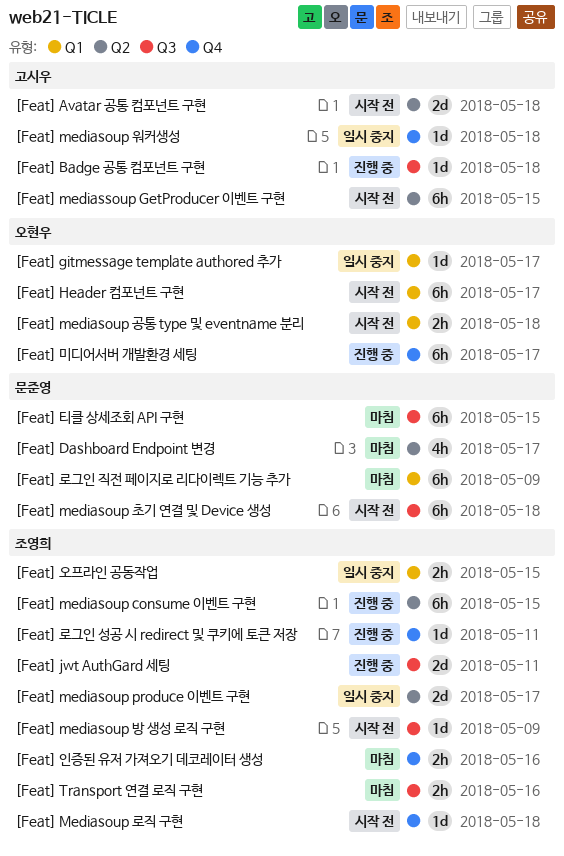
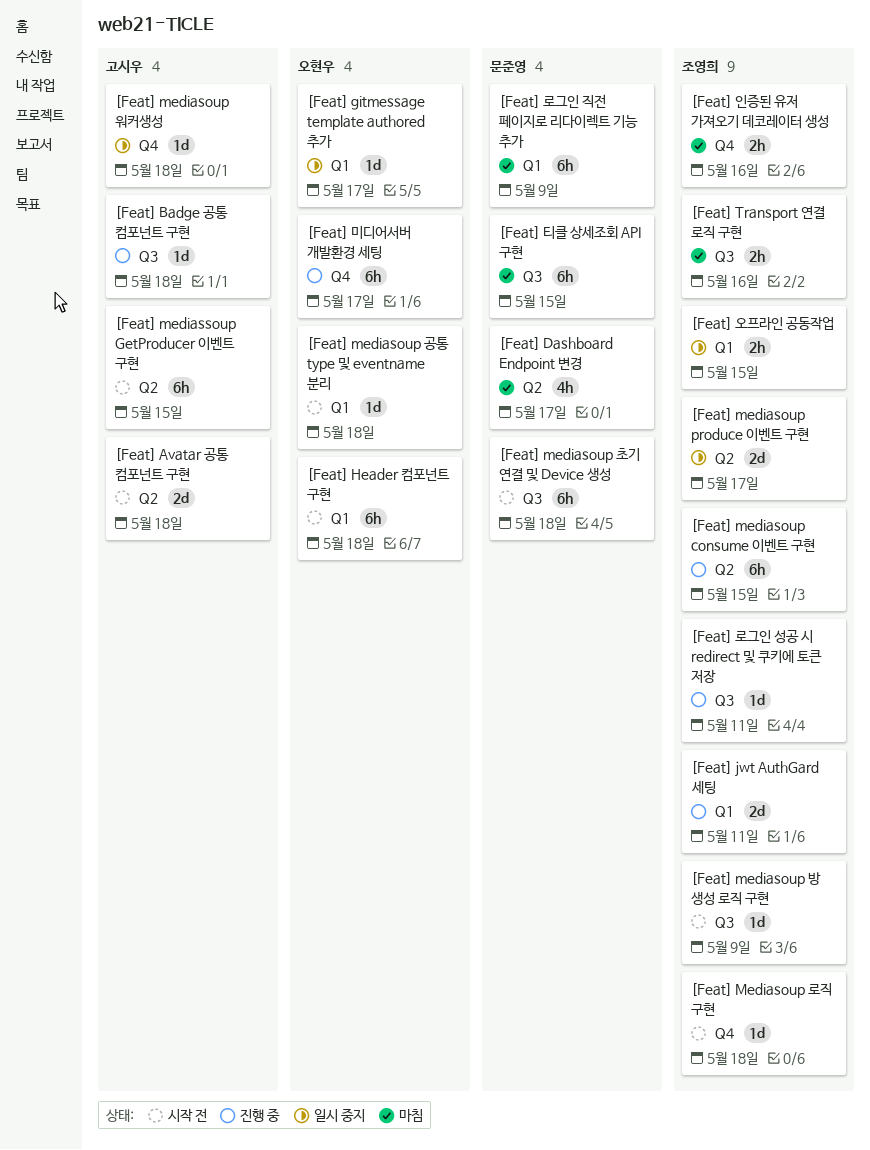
[Feat] Header 컴포넌트 구현, due: May 17 -> May 18
[Feat] jwt AuthGard 세팅, label: Q3 -> Q1
[Feat] mediasoup 공통 type 및 eventname 분리, estimate: 2h -> 1d
[Feat] 로그인 성공 시 redirect 및 쿠키에 토큰 저장, label: Q4 -> Q3

